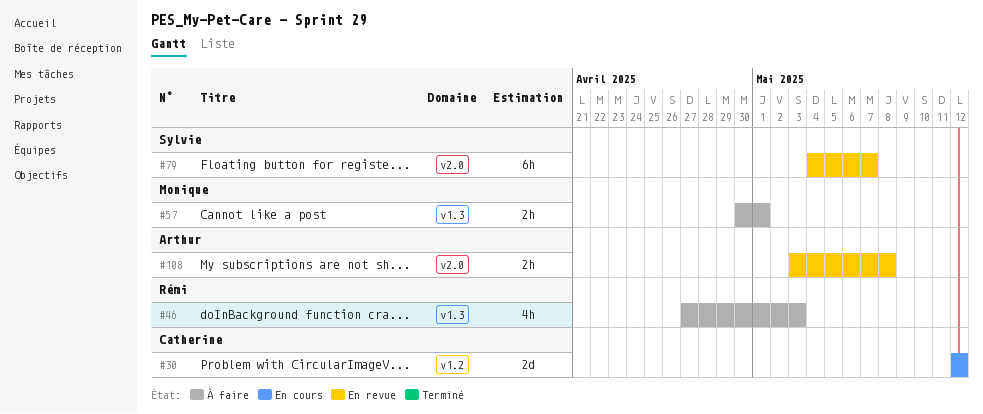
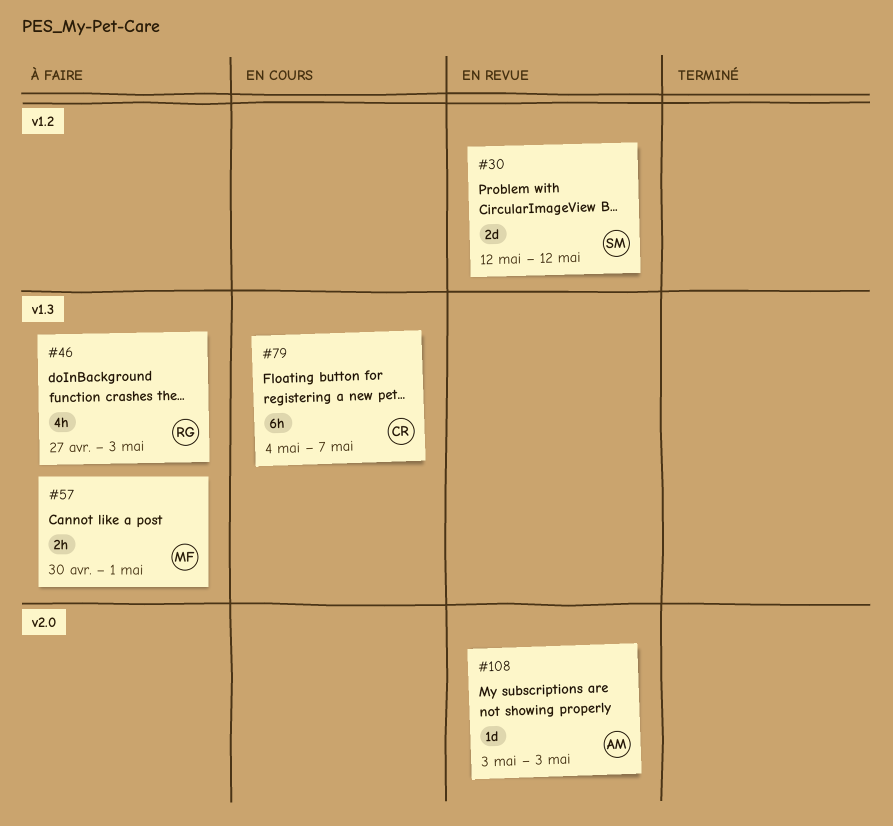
#30, status: En cours -> En revue
#30, owner: Catherine -> Sylvie
#79, status: En revue -> En cours
#79, owner: Sylvie -> Catherine
#79, label: v2.0 -> v1.3
#108, estimate: 2h -> 1d
#108, due: May 8 -> May 3

